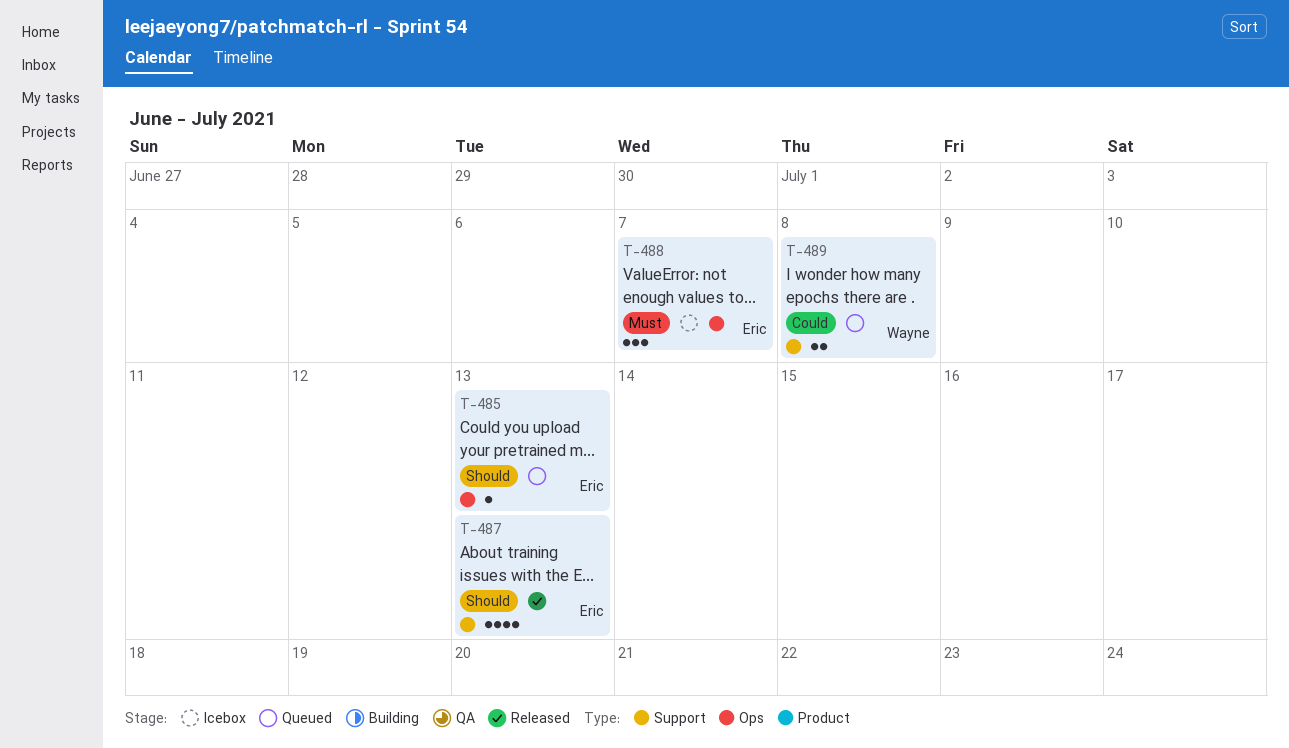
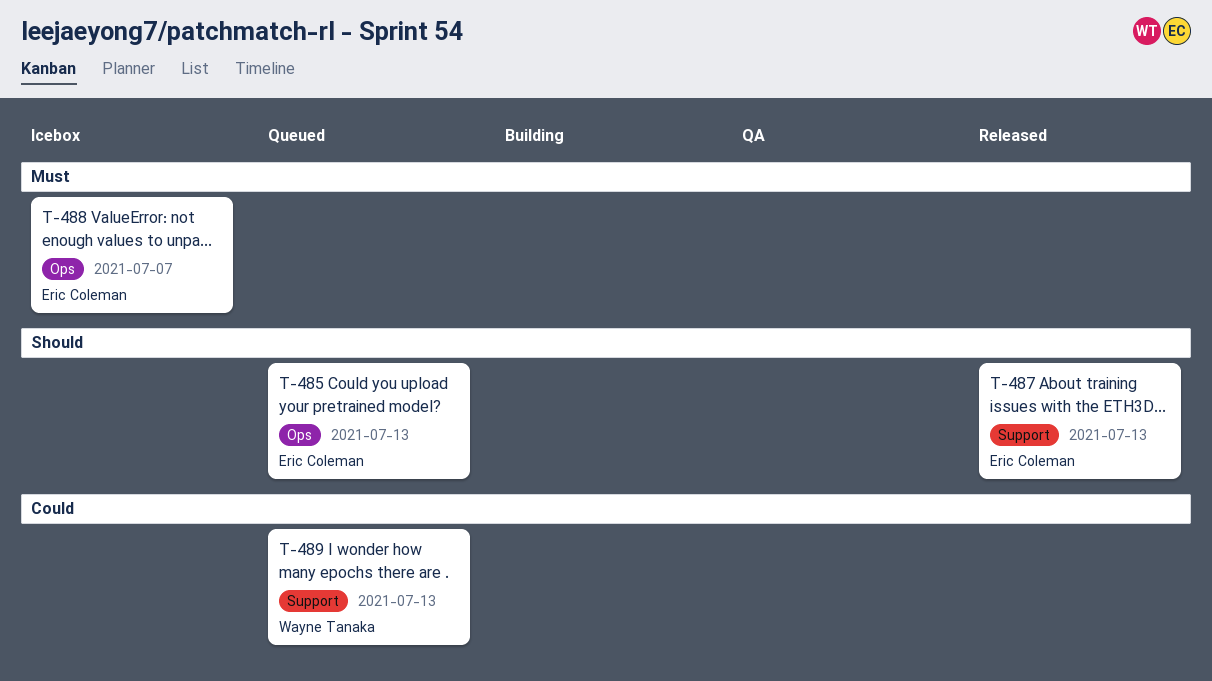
T-489, due: Jul 8 -> Jul 13

